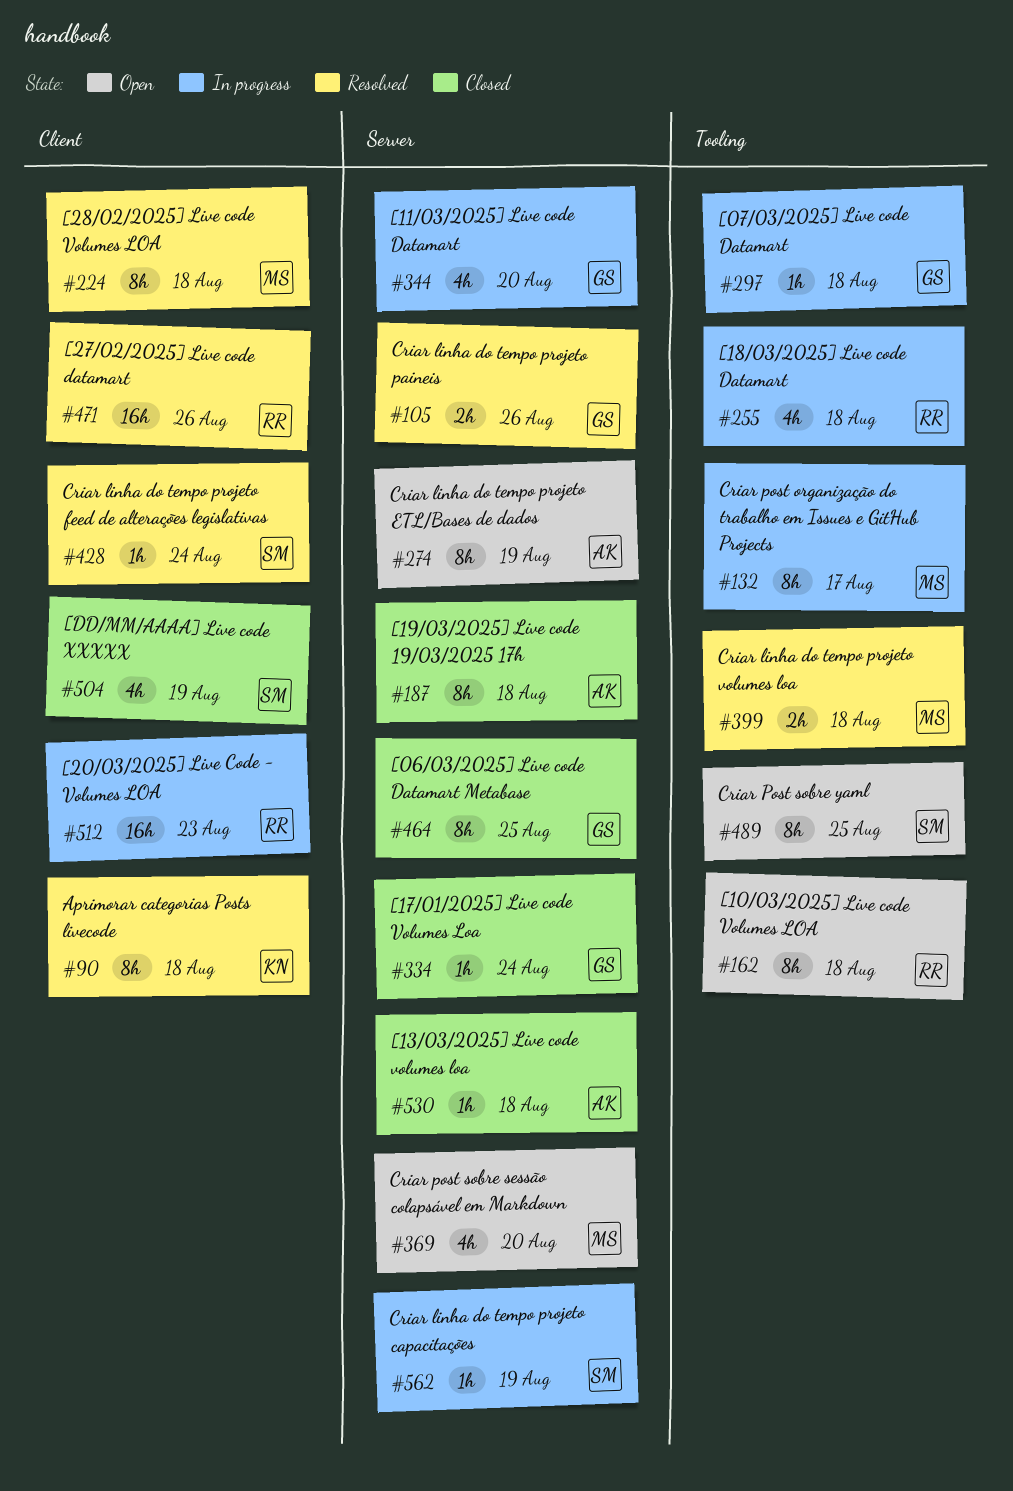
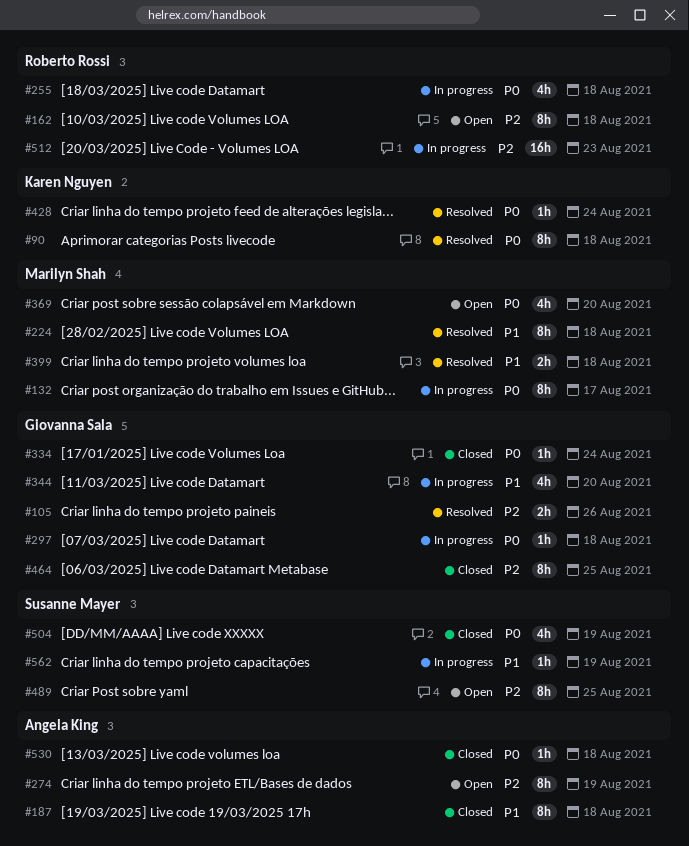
#428, owner: Susanne Mayer -> Karen Nguyen
#471: present -> none

